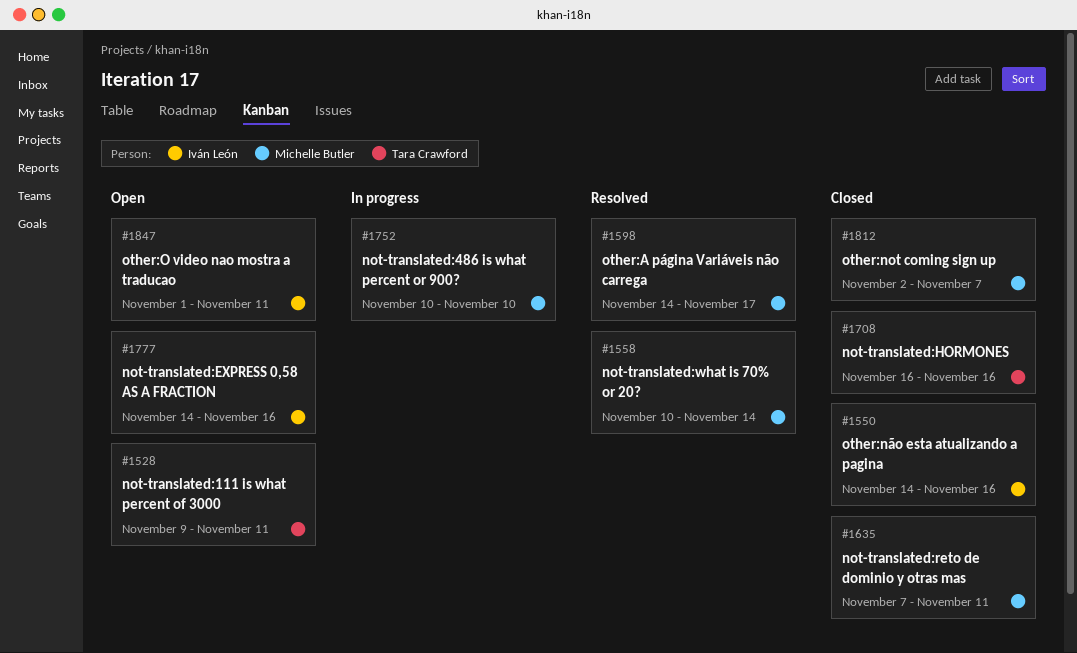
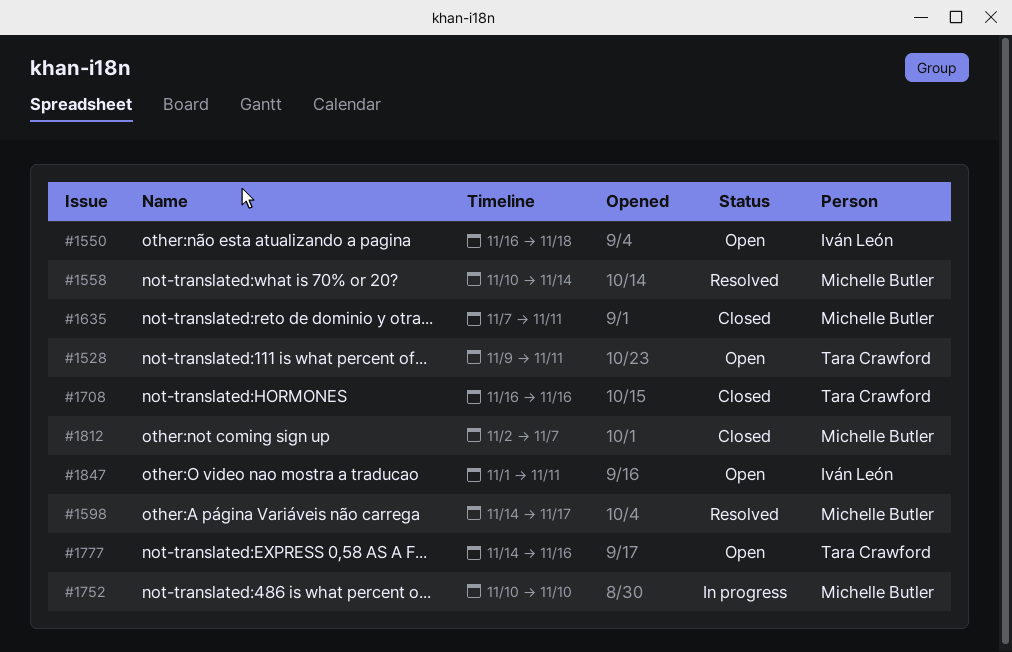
#1550, status: Closed -> Open
#1550, start: Nov 14 -> Nov 16
#1550, due: Nov 16 -> Nov 18
#1777, owner: Iván León -> Tara Crawford

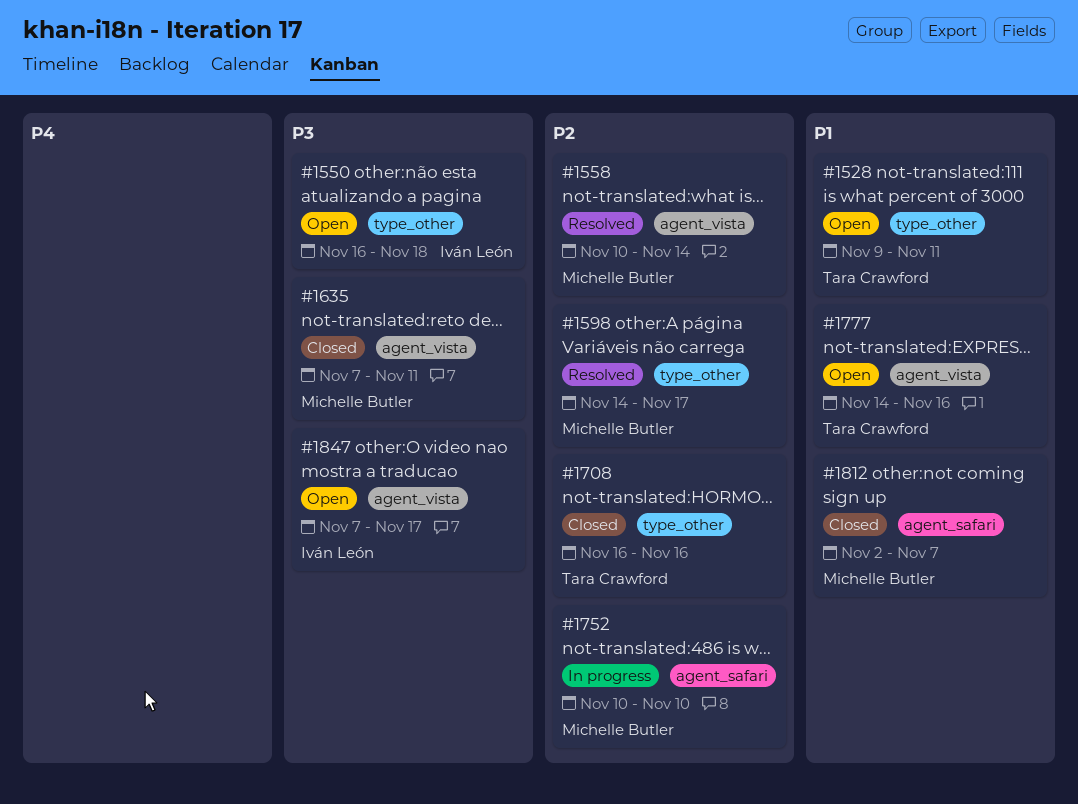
#1847, start: Nov 1 -> Nov 7
#1847, due: Nov 11 -> Nov 17

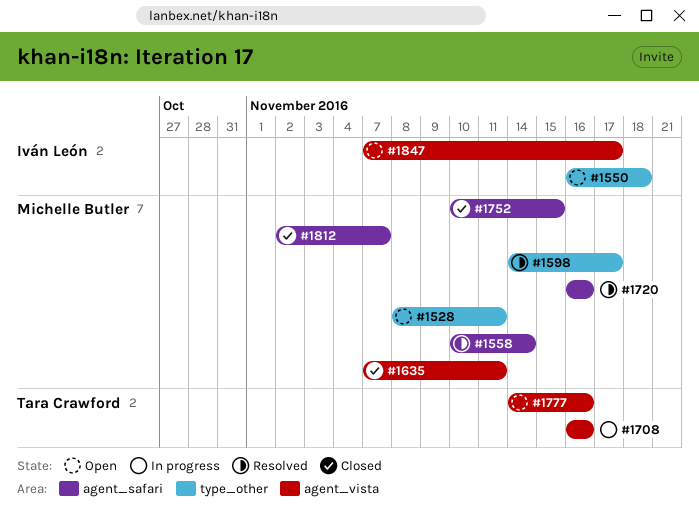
#1528, owner: Tara Crawford -> Michelle Butler
#1528, start: Nov 9 -> Nov 8
#1558, label: agent_vista -> agent_safari
#1708, status: Closed -> In progress
#1708, label: type_other -> agent_vista
#1720: none -> present
#1752, status: In progress -> Closed
#1752, due: Nov 10 -> Nov 15

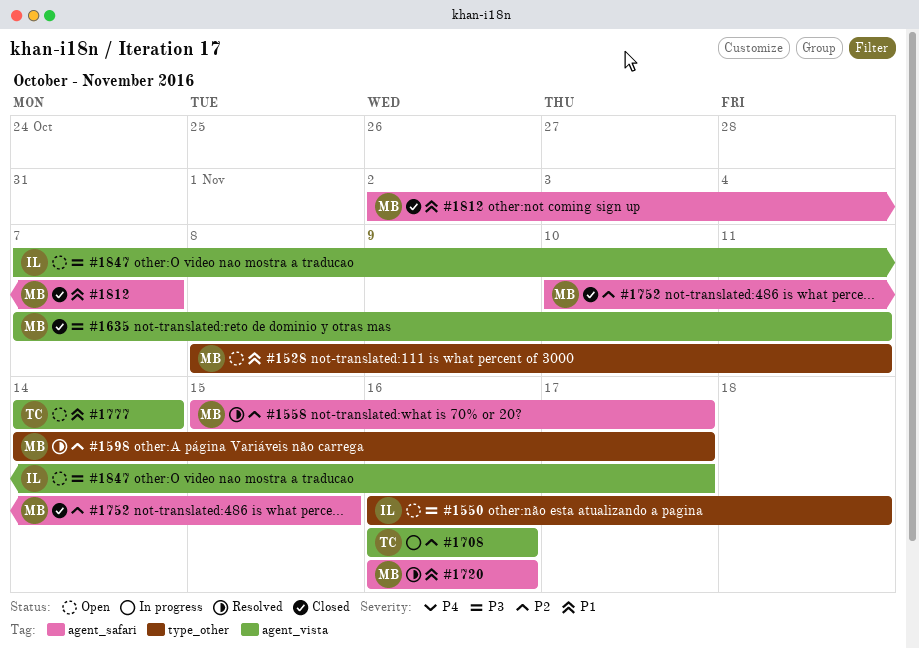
#1558, start: Nov 10 -> Nov 15
#1558, due: Nov 14 -> Nov 17
#1777, due: Nov 16 -> Nov 14

